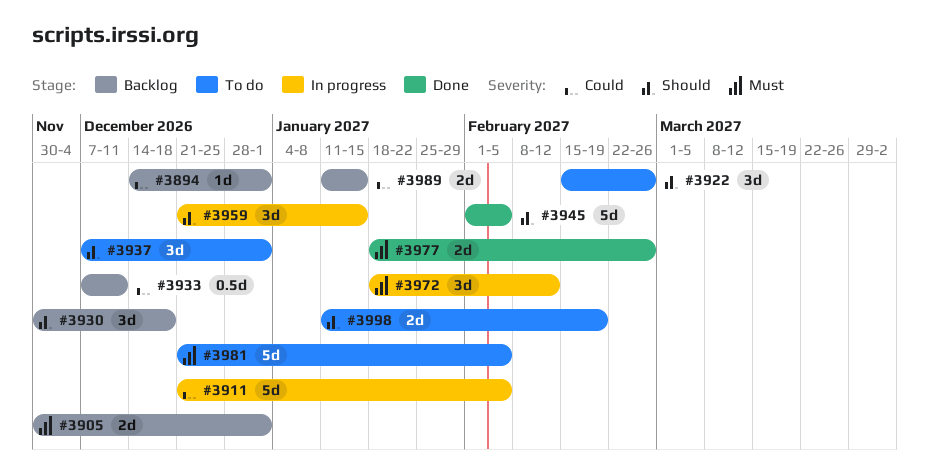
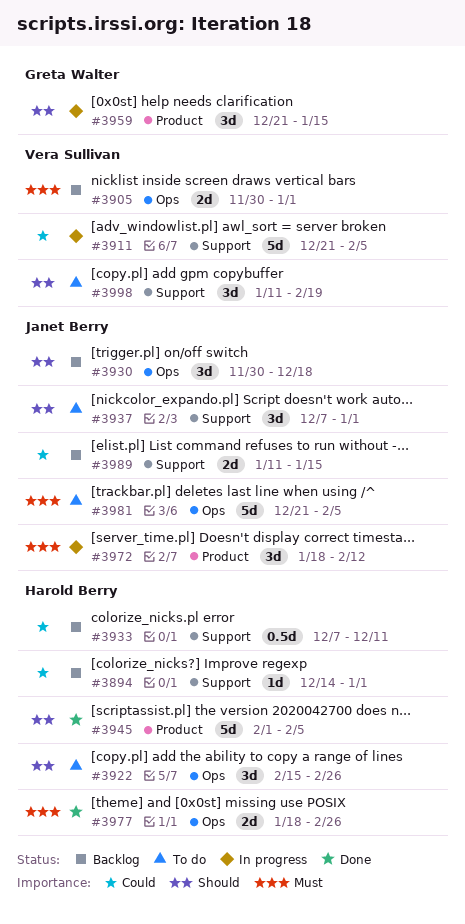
#3998, estimate: 2d -> 3d

